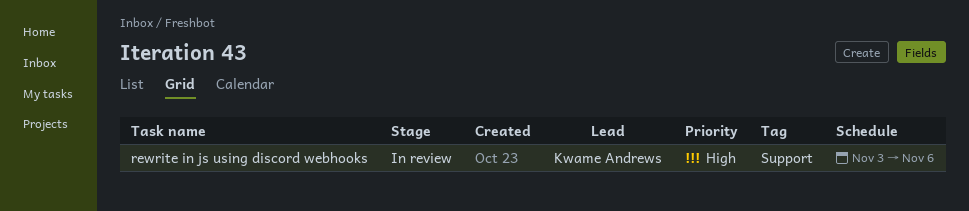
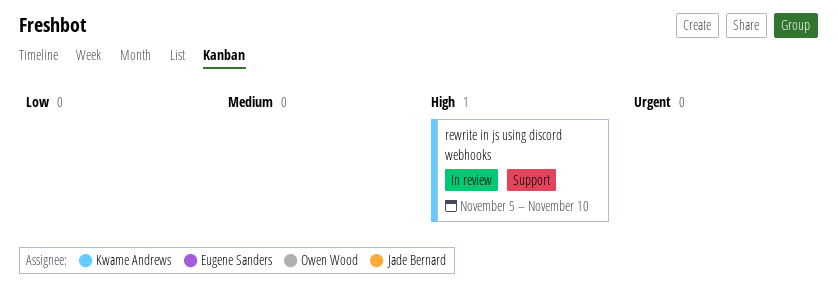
rewrite in js using discord webhooks, start: Nov 3 -> Nov 5
rewrite in js using discord webhooks, due: Nov 6 -> Nov 10

